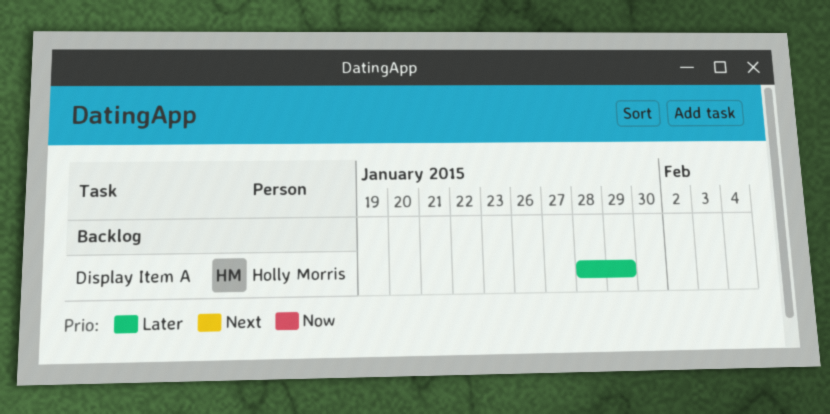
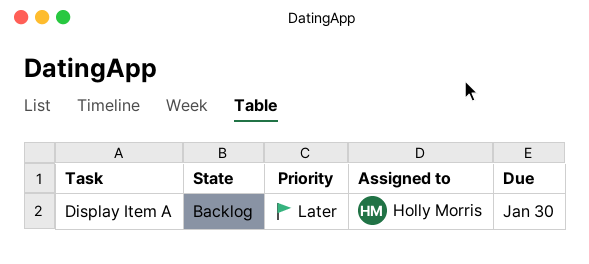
Display Item A, due: Jan 29 -> Jan 30

